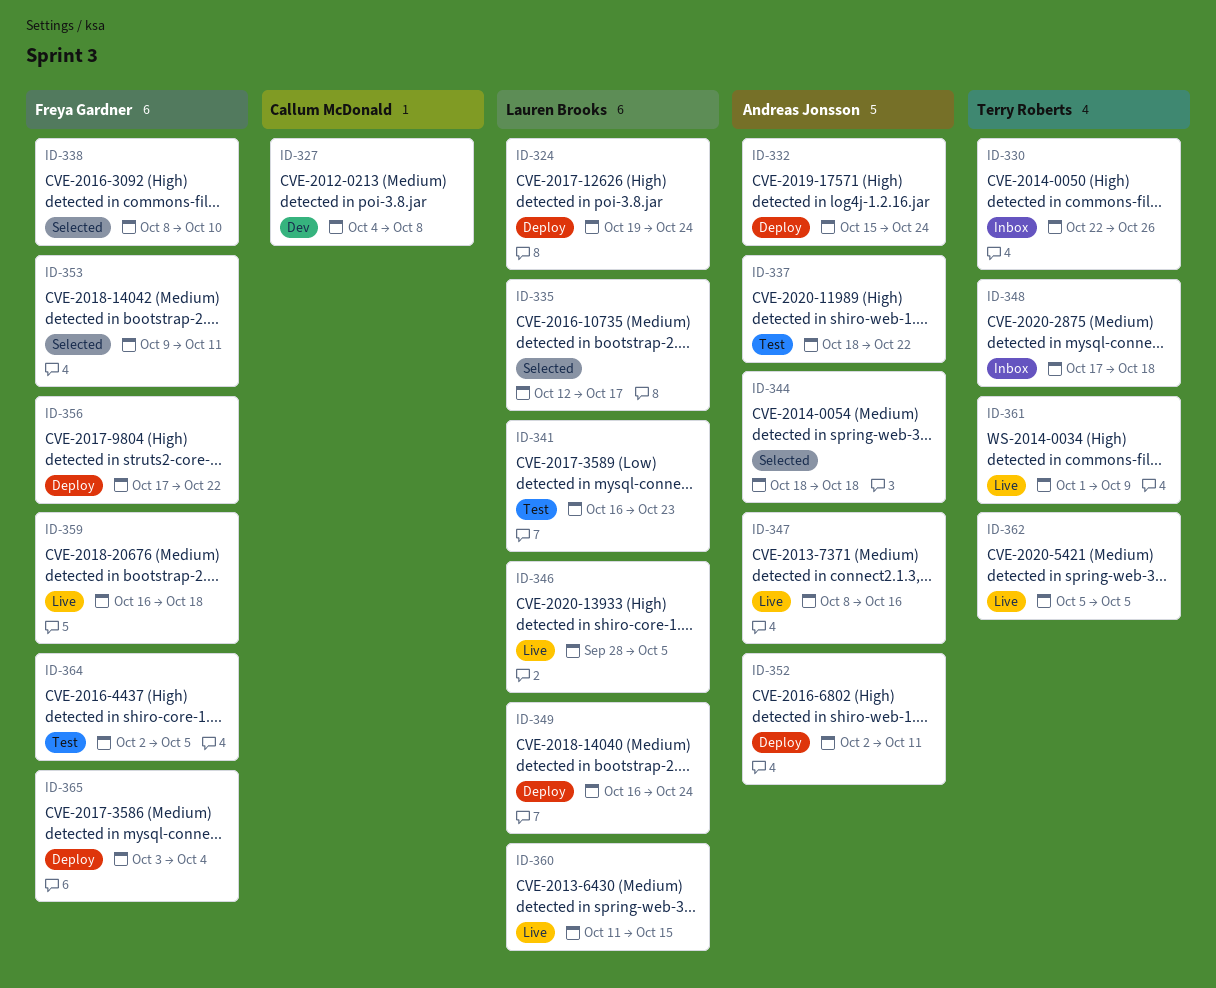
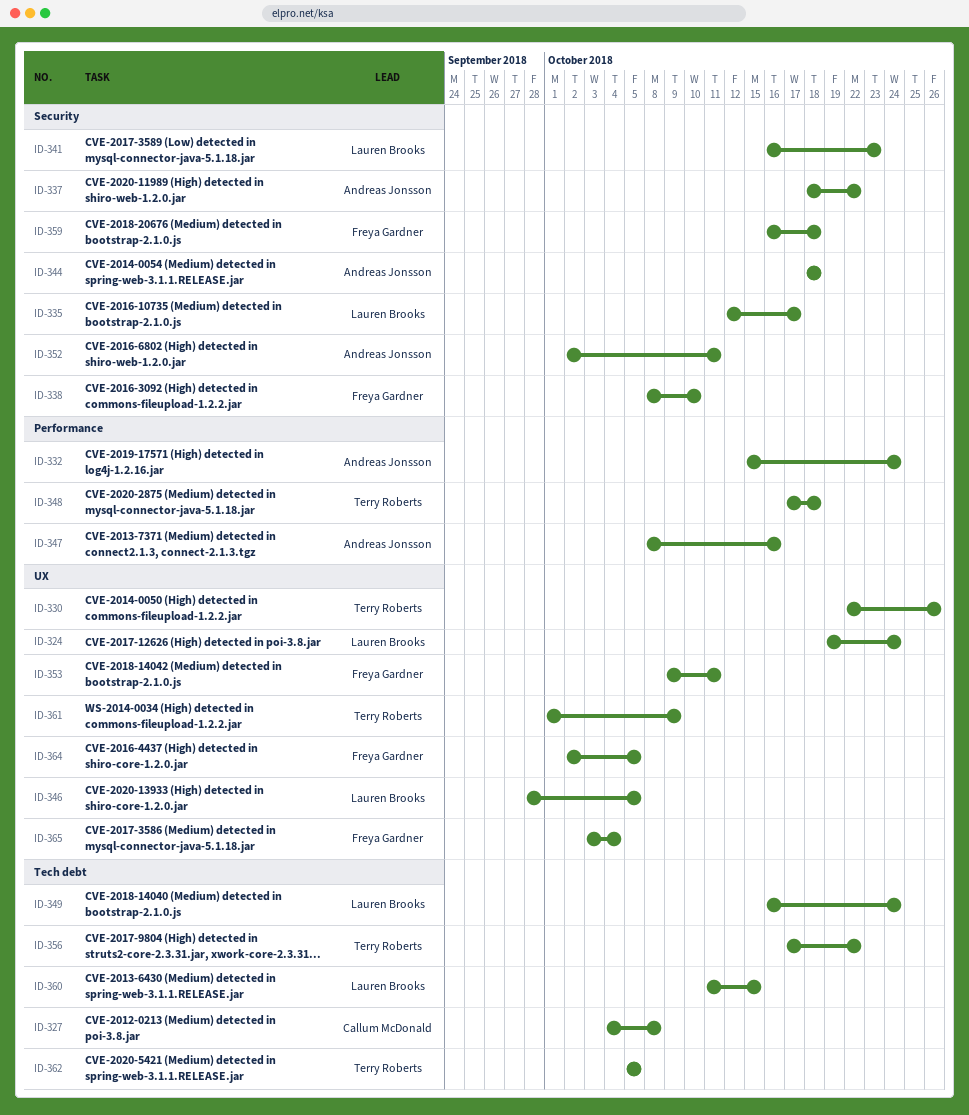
ID-356, owner: Freya Gardner -> Terry Roberts

